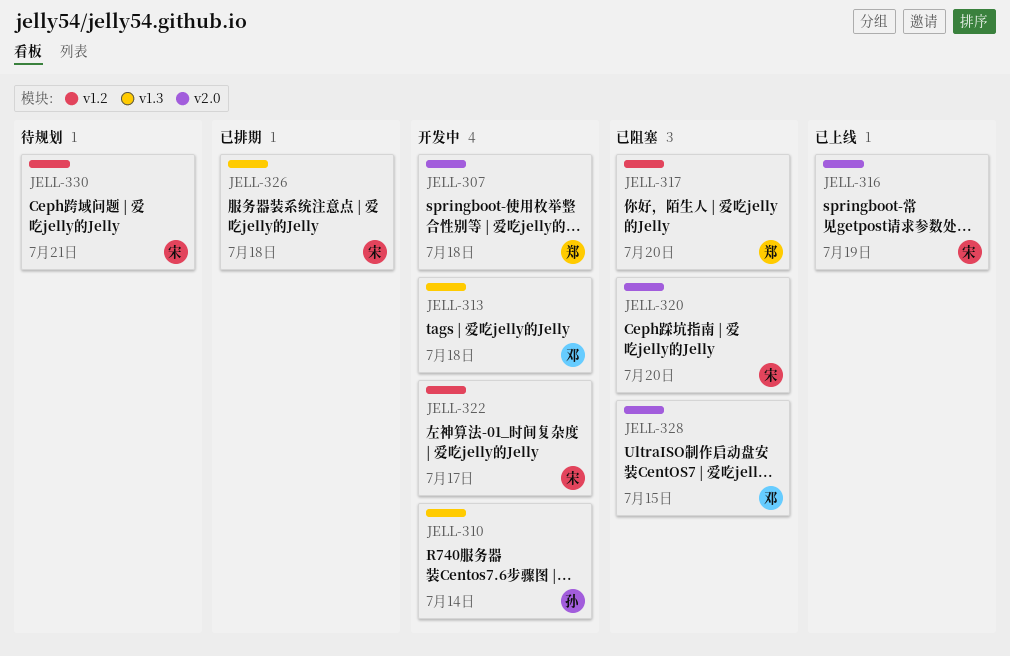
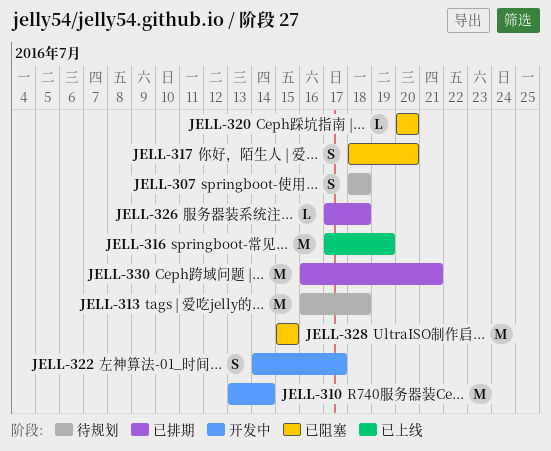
JELL-307, status: 开发中 -> 待规划
JELL-313, status: 开发中 -> 待规划
JELL-330, status: 待规划 -> 已排期

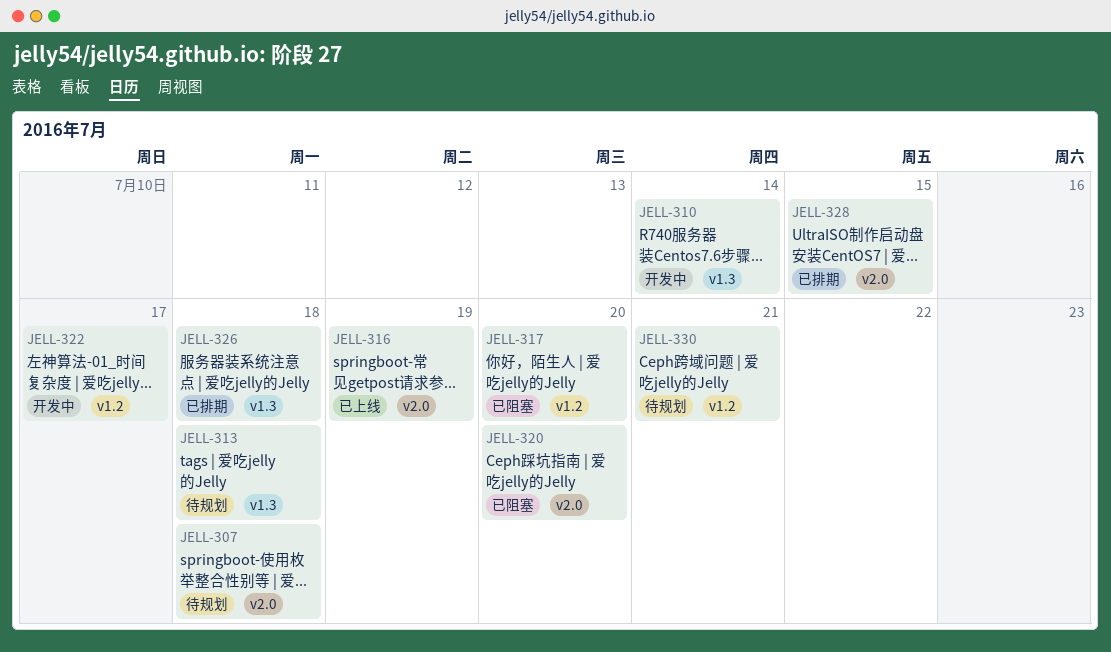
JELL-328, status: 已阻塞 -> 已排期
JELL-330, status: 已排期 -> 待规划

